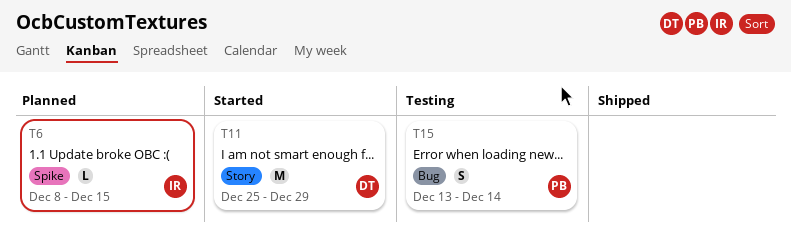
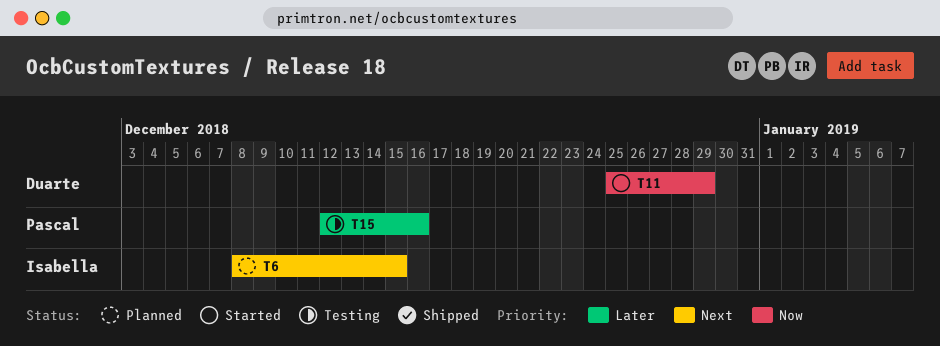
T15, start: Dec 13 -> Dec 12
T15, due: Dec 14 -> Dec 16

